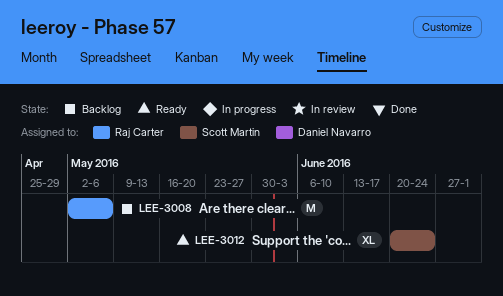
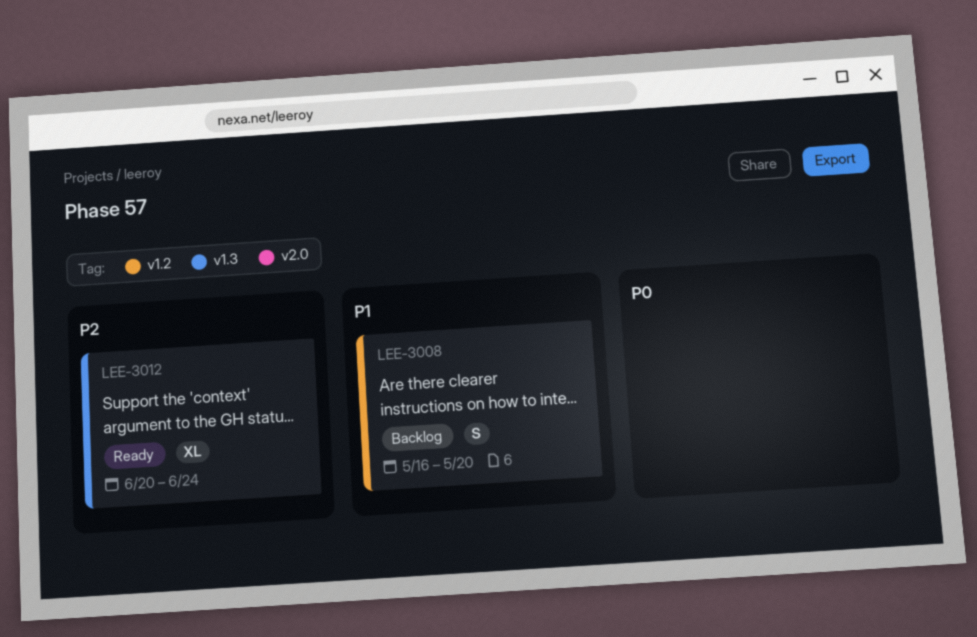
LEE-3008, estimate: M -> S
LEE-3008, start: May 2 -> May 16
LEE-3008, due: May 6 -> May 20

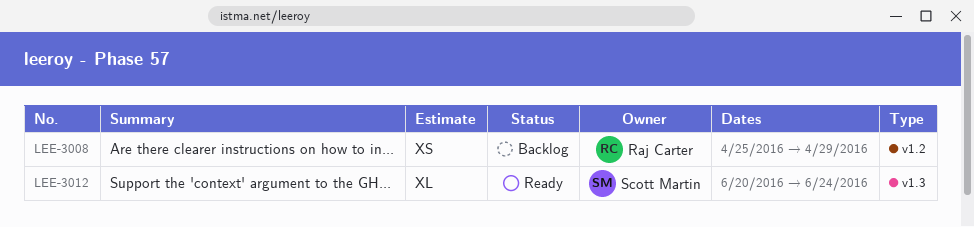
LEE-3008, estimate: S -> XS
LEE-3008, start: May 16 -> Apr 25
LEE-3008, due: May 20 -> Apr 29

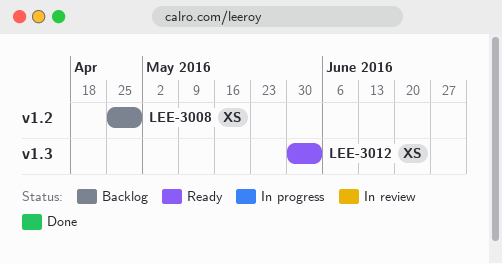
LEE-3012, estimate: XL -> XS
LEE-3012, start: Jun 20 -> May 30
LEE-3012, due: Jun 24 -> Jun 3

